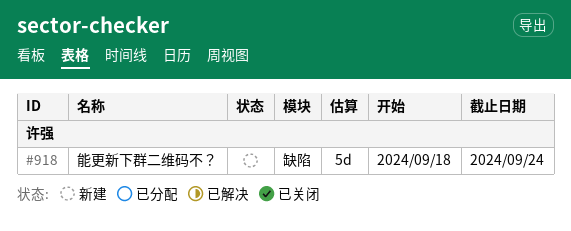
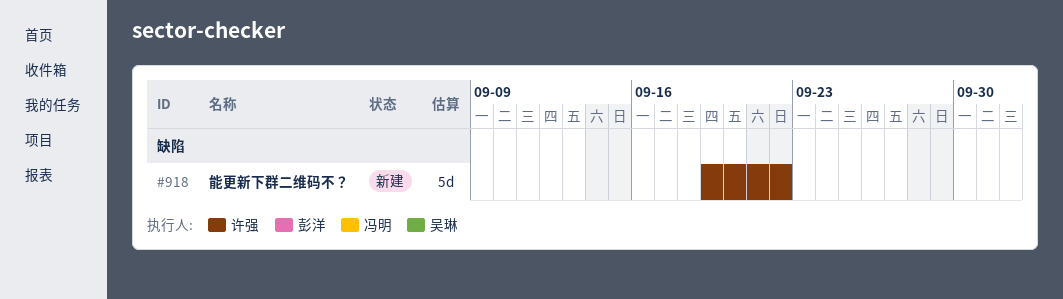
#918, start: Sep 18 -> Sep 19
#918, due: Sep 24 -> Sep 22

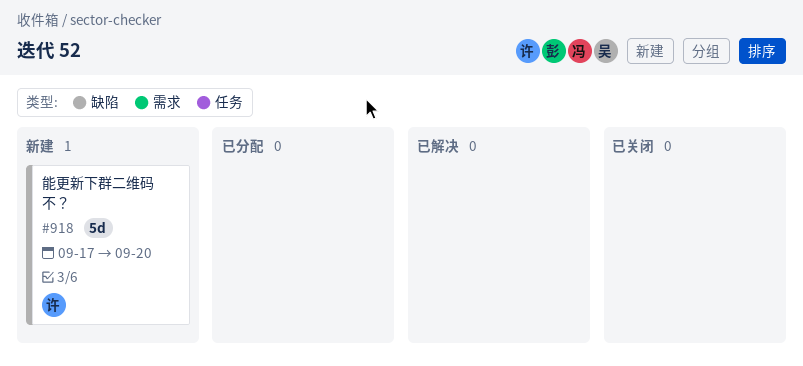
#918, start: Sep 19 -> Sep 17
#918, due: Sep 22 -> Sep 20

